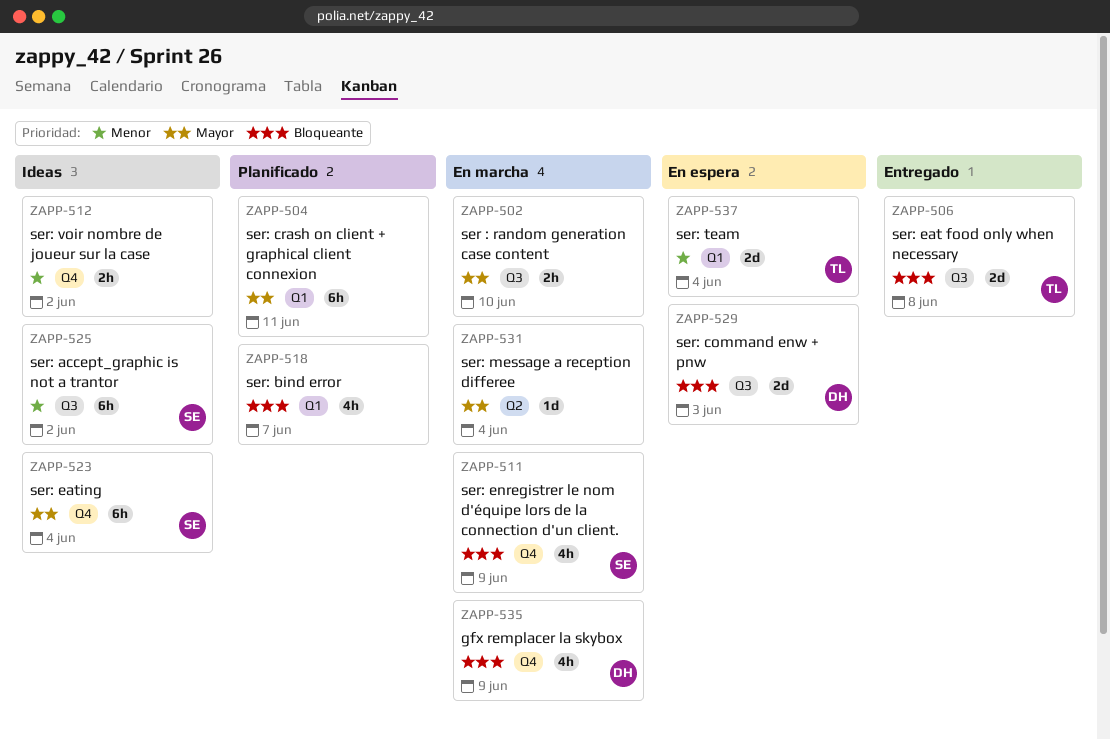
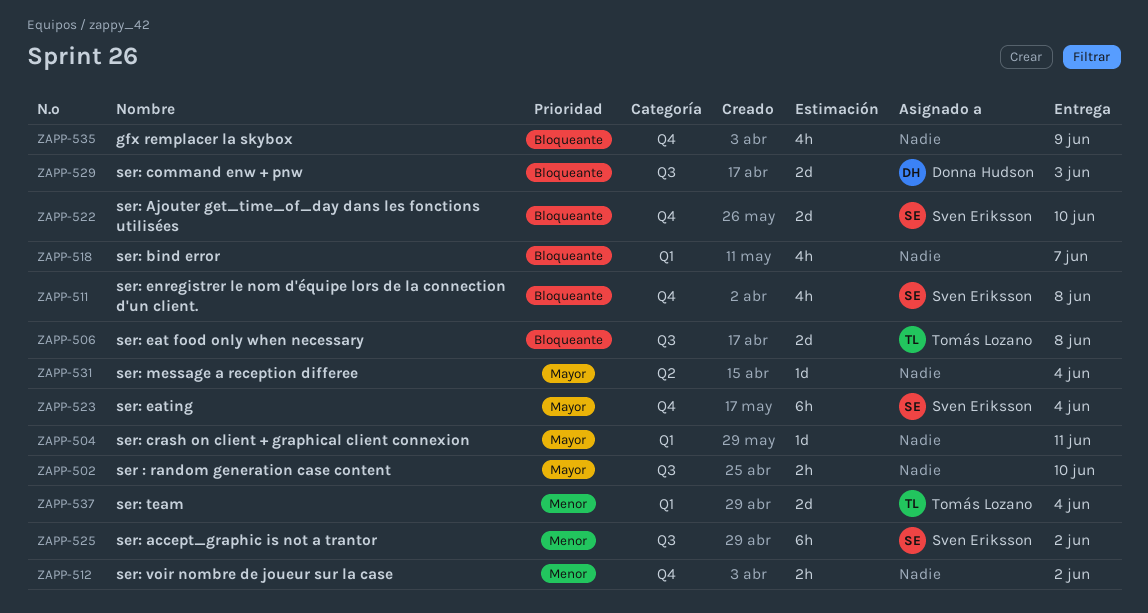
ZAPP-504, estimate: 6h -> 1d
ZAPP-511, due: Jun 9 -> Jun 8
ZAPP-522: none -> present
ZAPP-535, owner: Donna Hudson -> none

